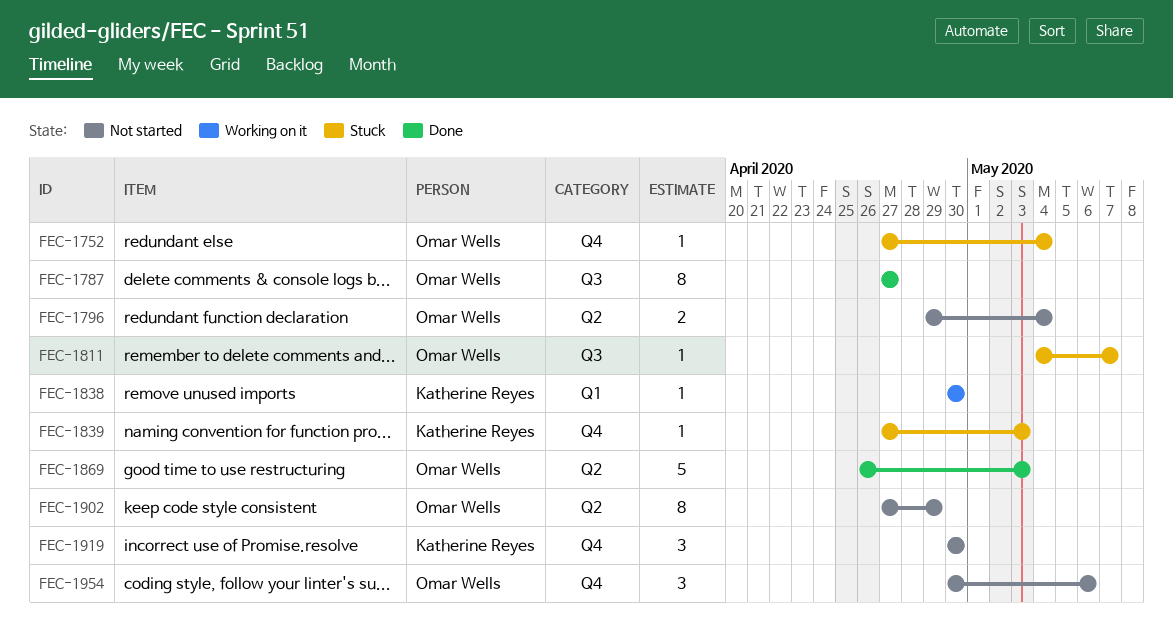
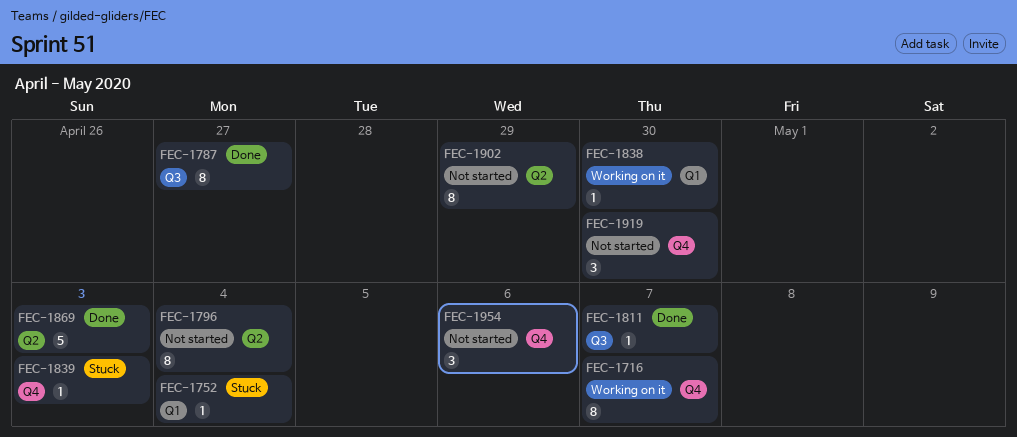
FEC-1716: none -> present
FEC-1752, label: Q4 -> Q1
FEC-1796, estimate: 2 -> 8
FEC-1811, status: Stuck -> Done

